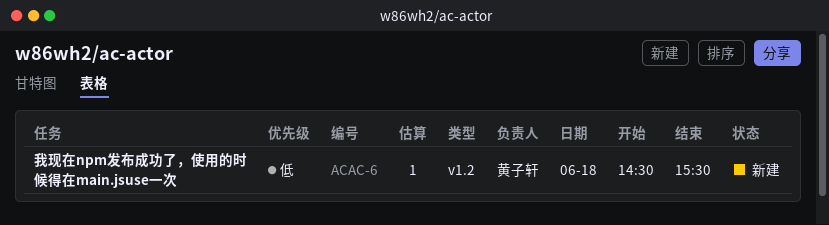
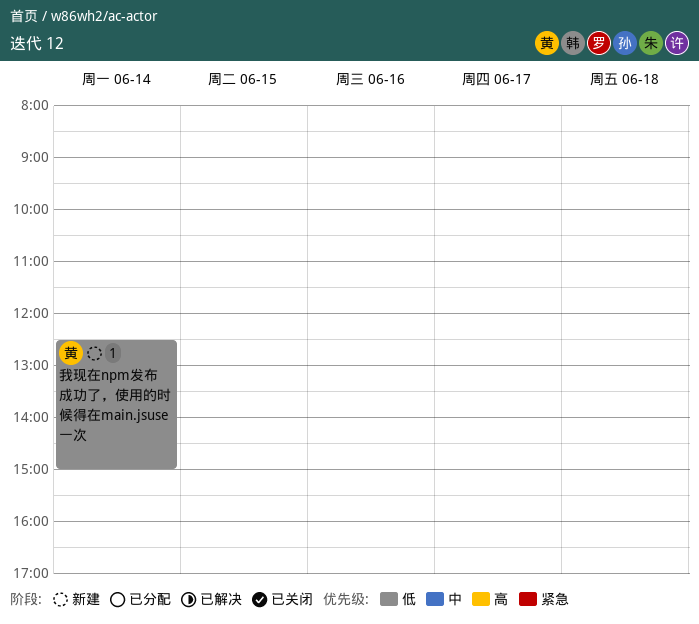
我现在npm发布成功了，使用的时候得在main.jsuse一次, day: Jun 18 -> Jun 14
我现在npm发布成功了，使用的时候得在main.jsuse一次, begins: 14:30 -> 12:30
我现在npm发布成功了，使用的时候得在main.jsuse一次, ends: 15:30 -> 15:00

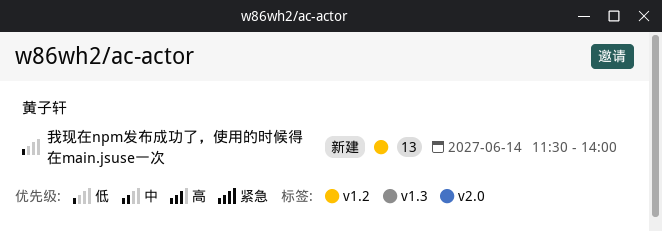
我现在npm发布成功了，使用的时候得在main.jsuse一次, estimate: 1 -> 13
我现在npm发布成功了，使用的时候得在main.jsuse一次, begins: 12:30 -> 11:30
我现在npm发布成功了，使用的时候得在main.jsuse一次, ends: 15:00 -> 14:00

